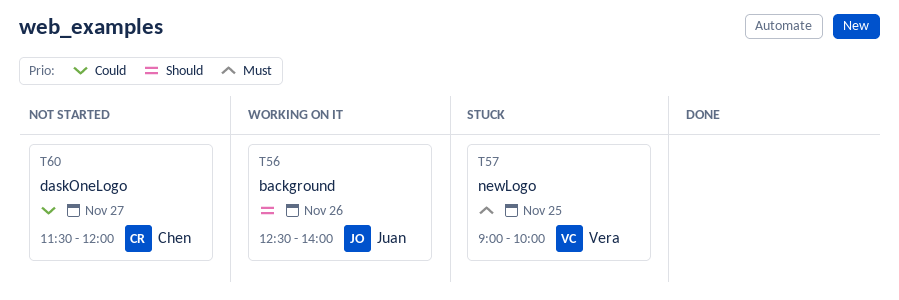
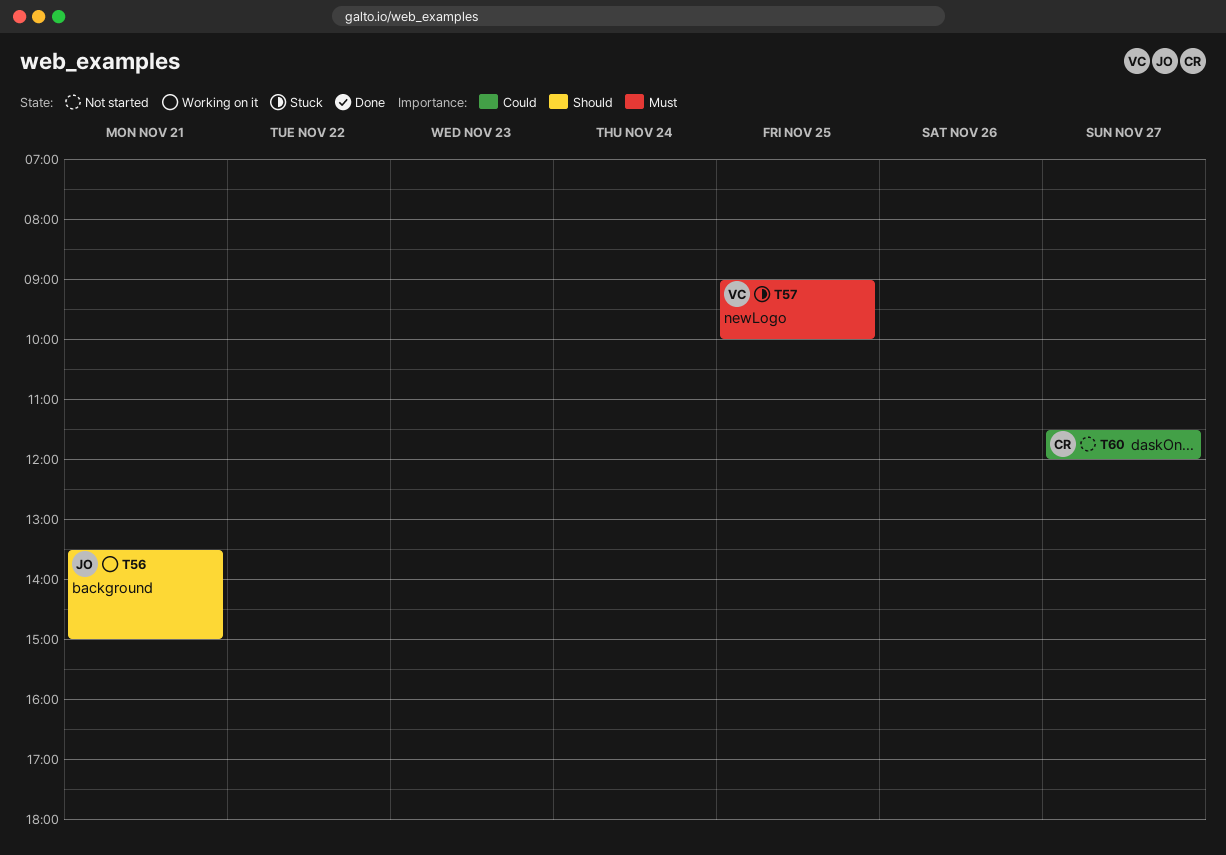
T56, day: Nov 26 -> Nov 21
T56, begins: 12:30 -> 13:30
T56, ends: 14:00 -> 15:00

